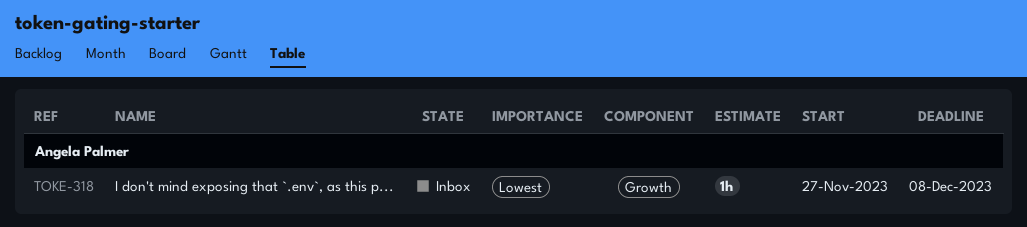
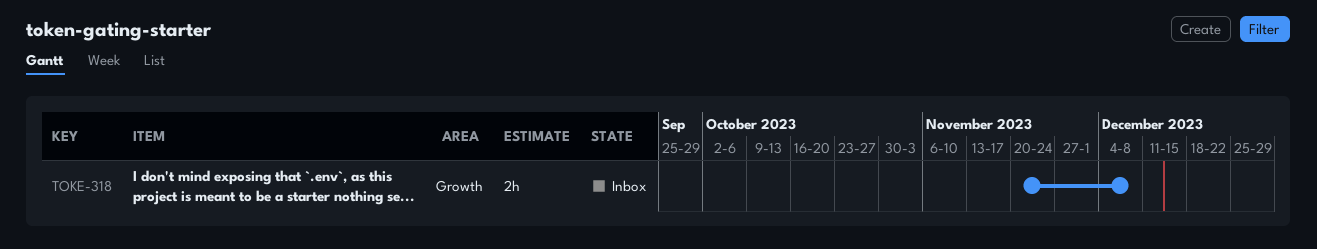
TOKE-318, estimate: 1h -> 2h
TOKE-318, start: Nov 27 -> Nov 20

